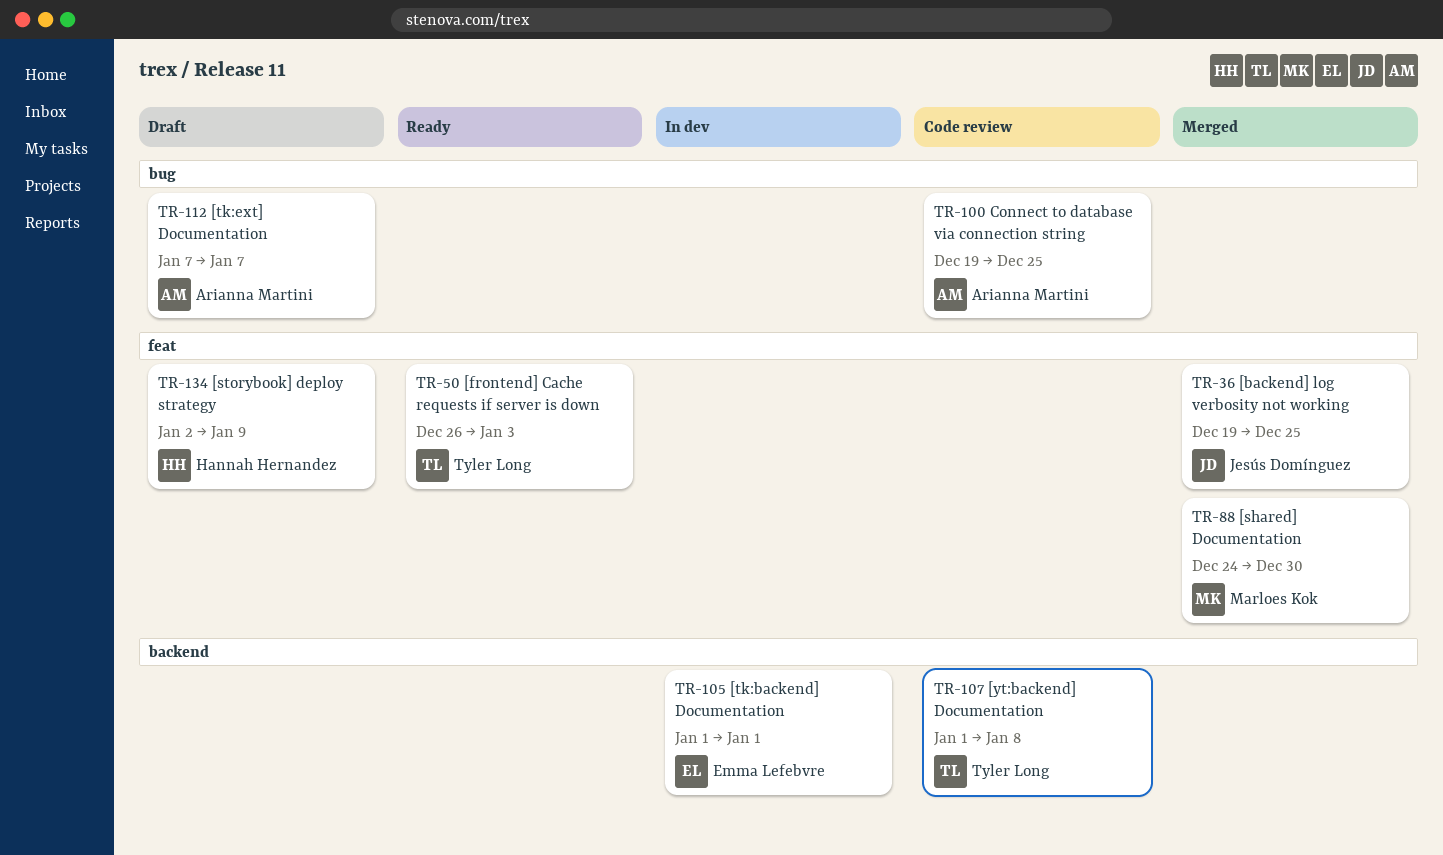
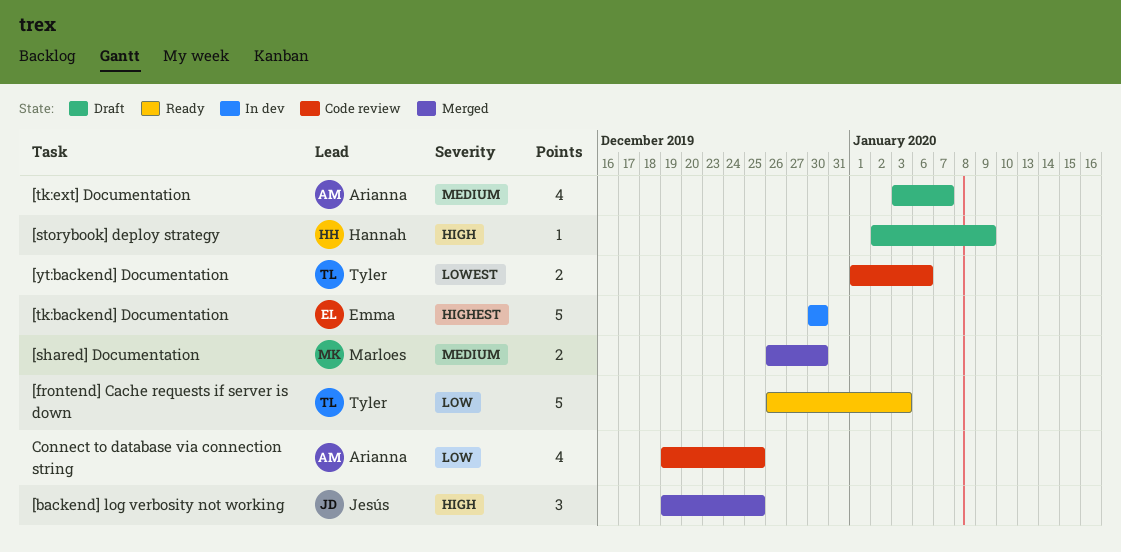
[shared] Documentation, start: Dec 24 -> Dec 26
[tk:backend] Documentation, start: Jan 1 -> Dec 30
[tk:backend] Documentation, due: Jan 1 -> Dec 30
[tk:ext] Documentation, start: Jan 7 -> Jan 3
[yt:backend] Documentation, due: Jan 8 -> Jan 6

